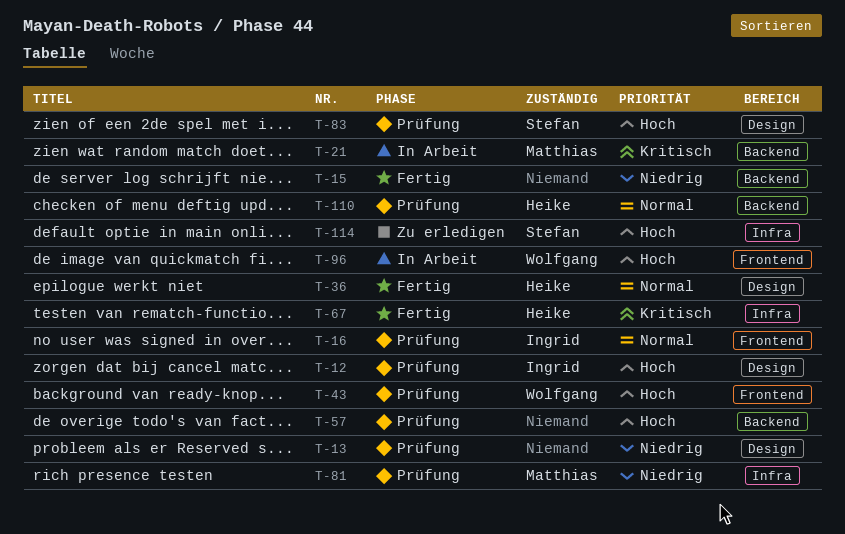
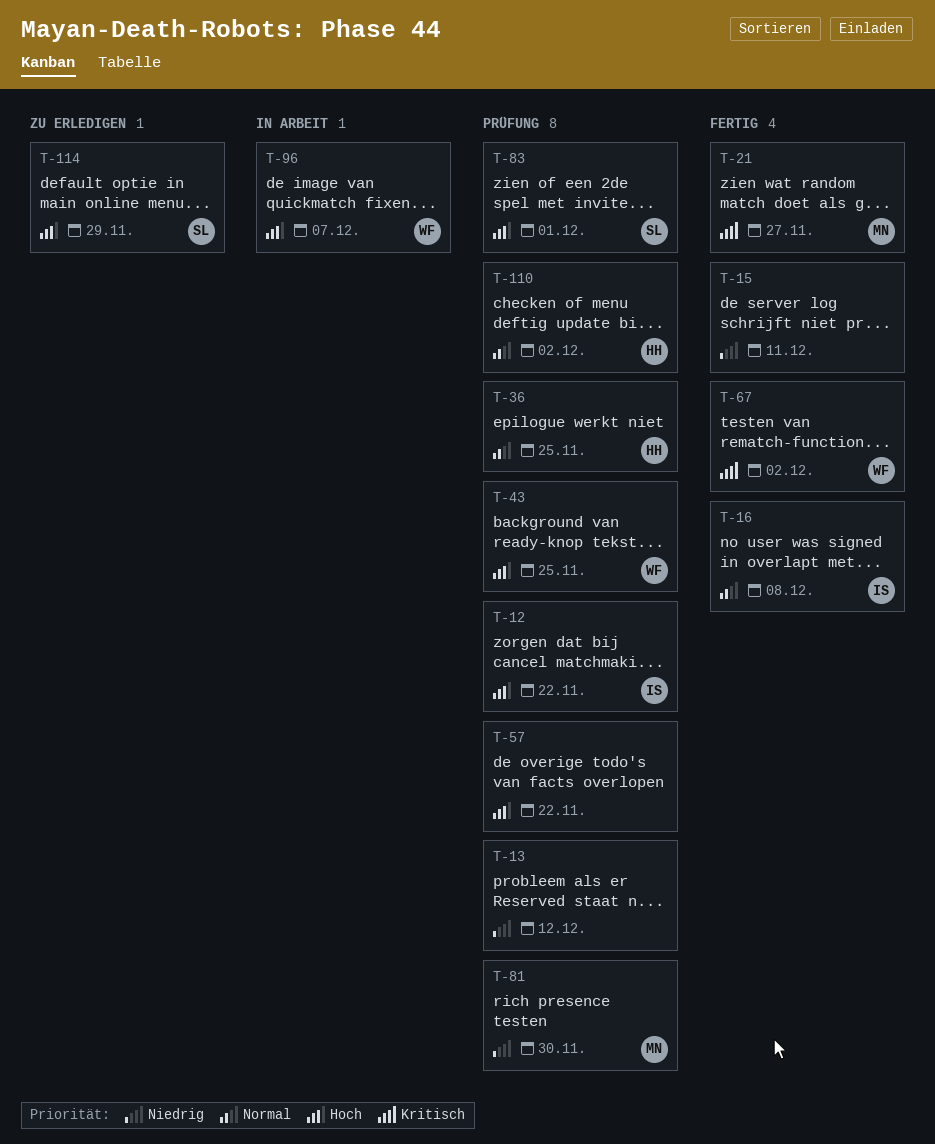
T-16, status: Prüfung -> Fertig
T-21, status: In Arbeit -> Fertig
T-36, status: Fertig -> Prüfung
T-67, owner: Heike -> Wolfgang

